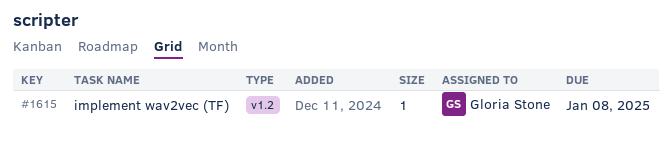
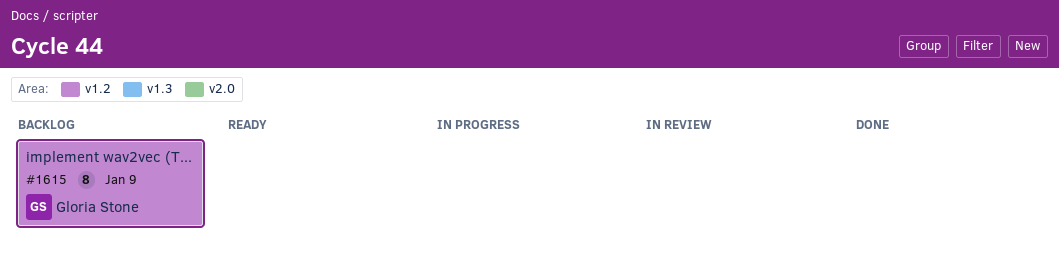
#1615, estimate: 1 -> 8
#1615, due: Jan 8 -> Jan 9

